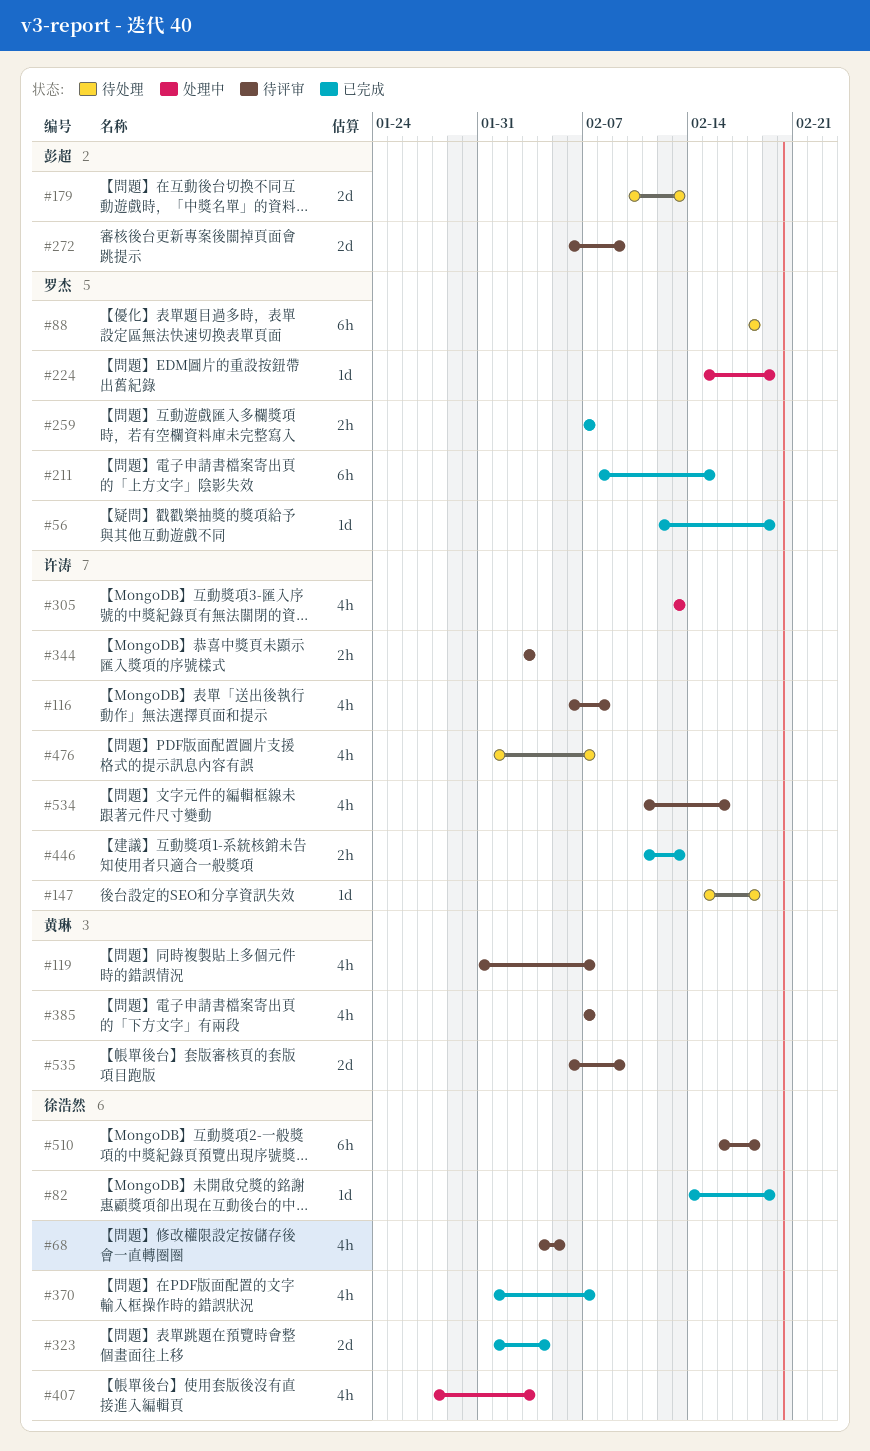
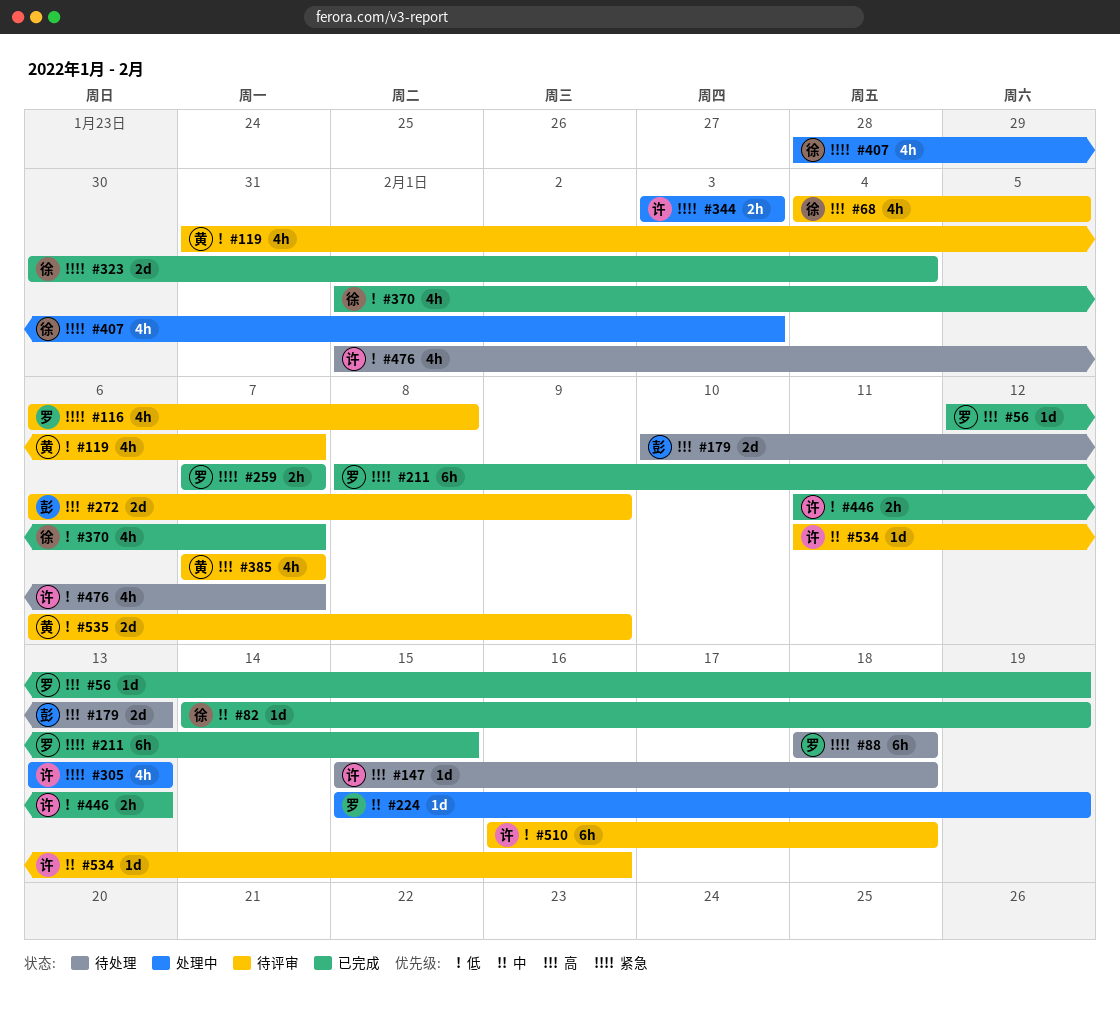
#116, owner: 许涛 -> 罗杰
#323, start: Feb 1 -> Jan 30
#344, status: 待评审 -> 处理中
#510, owner: 徐浩然 -> 许涛
#534, estimate: 4h -> 1d

